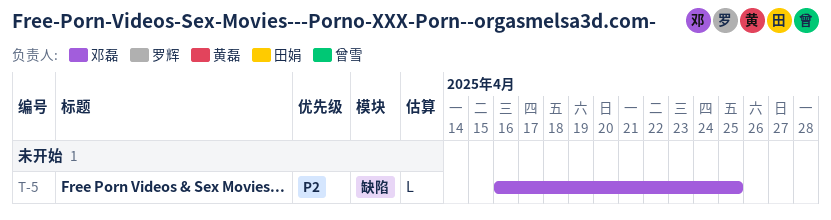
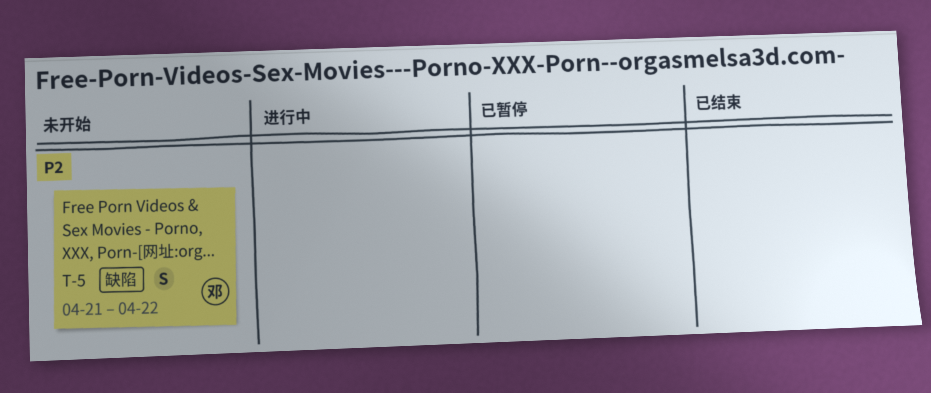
T-5, estimate: L -> S
T-5, start: Apr 16 -> Apr 21
T-5, due: Apr 25 -> Apr 22

